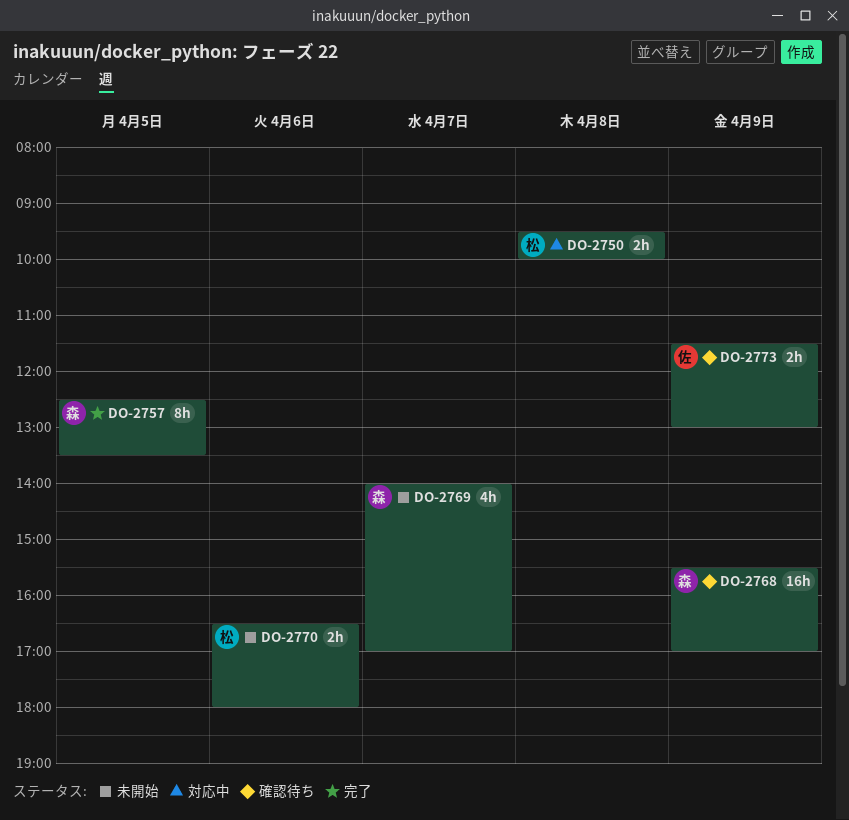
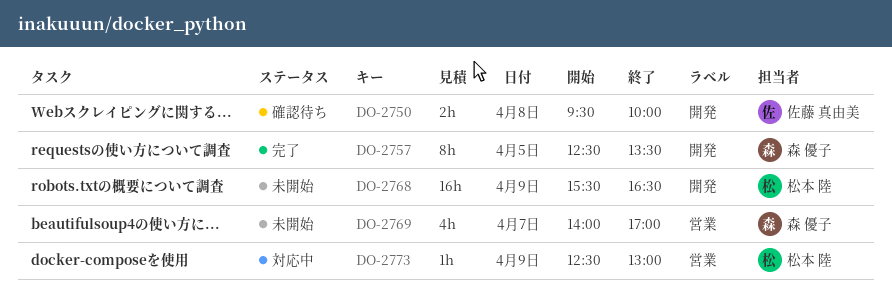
DO-2750, status: 対応中 -> 確認待ち
DO-2750, owner: 松本 陸 -> 佐藤 真由美
DO-2768, status: 確認待ち -> 未開始
DO-2768, owner: 森 優子 -> 松本 陸
DO-2768, ends: 17:00 -> 16:30
DO-2770: present -> none
DO-2773, status: 確認待ち -> 対応中
DO-2773, owner: 佐藤 真由美 -> 松本 陸
DO-2773, estimate: 2h -> 1h
DO-2773, begins: 11:30 -> 12:30

